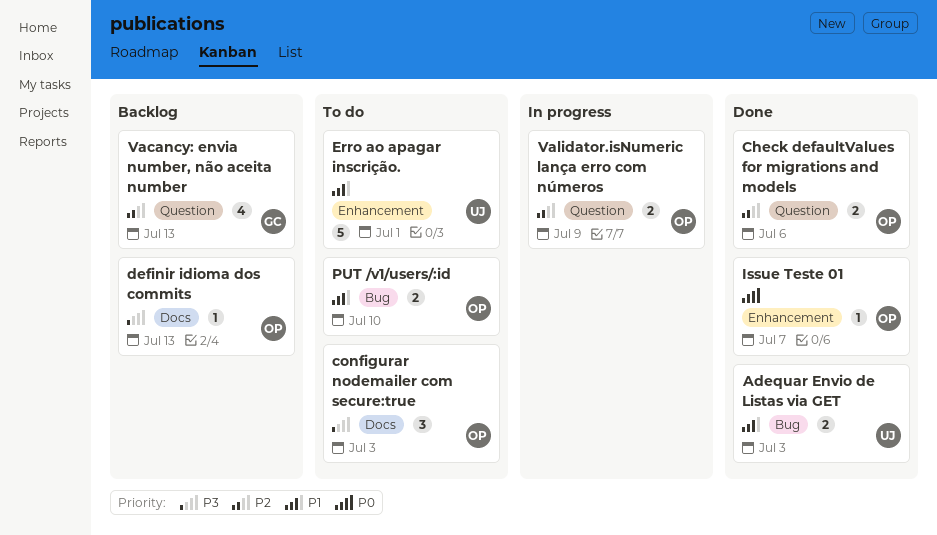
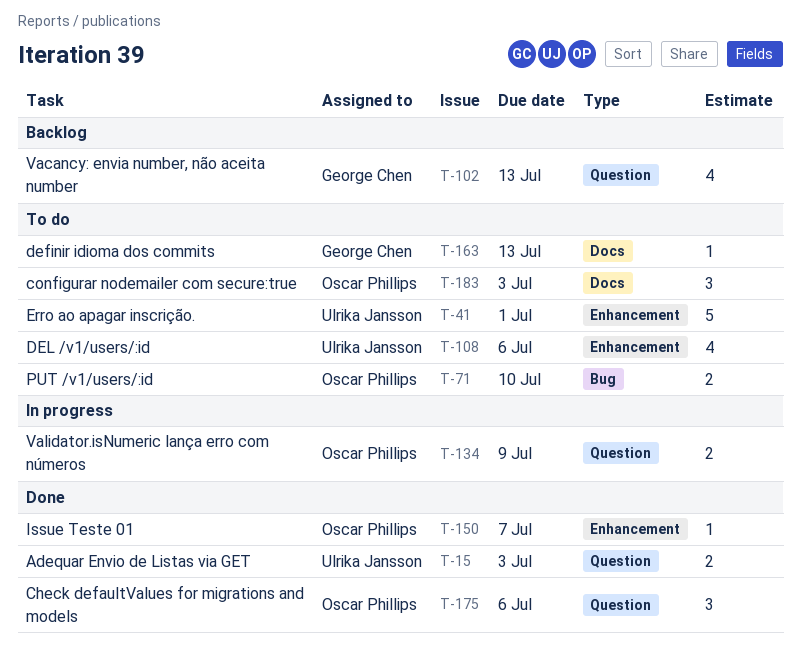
Adequar Envio de Listas via GET, label: Bug -> Question
Check defaultValues for migrations and models, estimate: 2 -> 3
definir idioma dos commits, status: Backlog -> To do
definir idioma dos commits, owner: Oscar Phillips -> George Chen
DEL /v1/users/:id: none -> present

